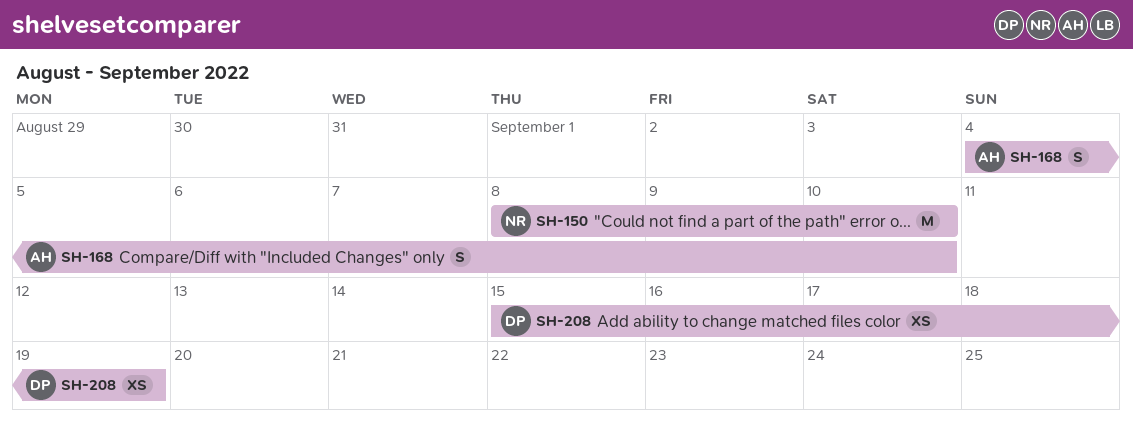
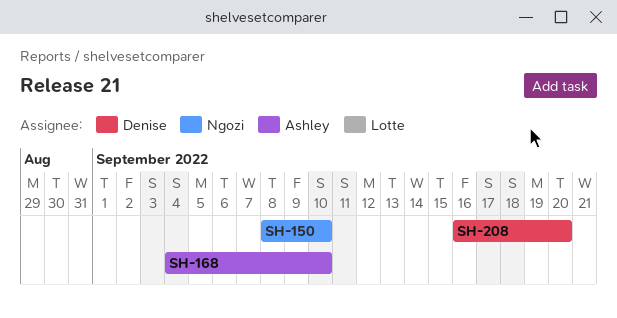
SH-208, start: Sep 15 -> Sep 16
SH-208, due: Sep 19 -> Sep 20

